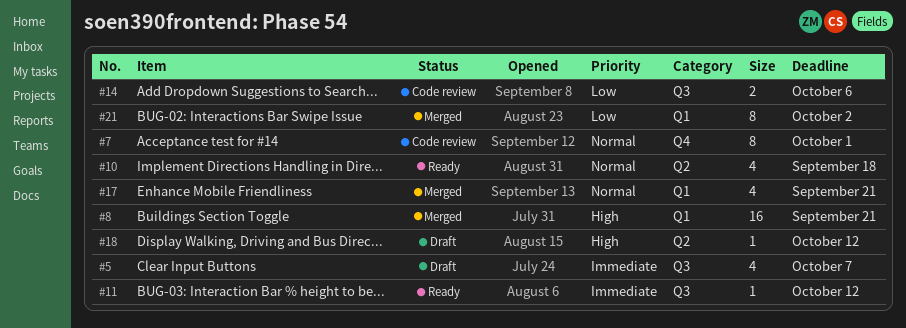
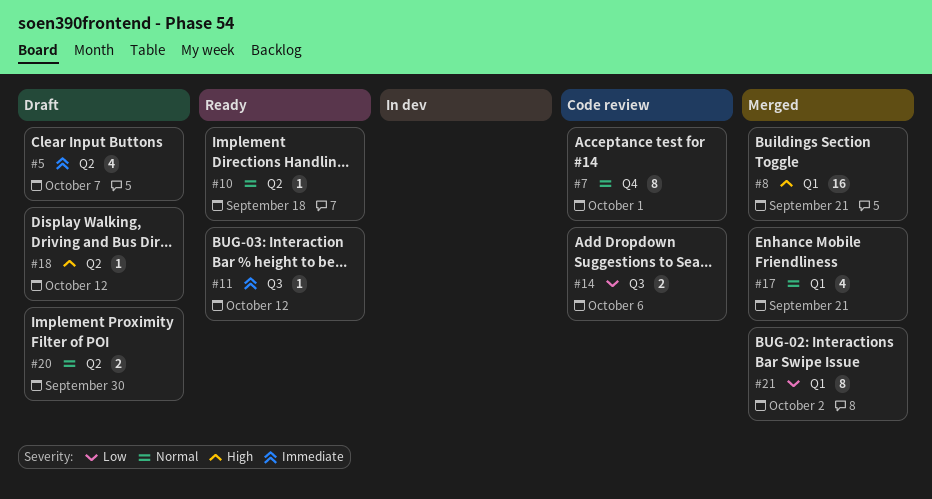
#5, label: Q3 -> Q2
#10, estimate: 4 -> 1
#20: none -> present

